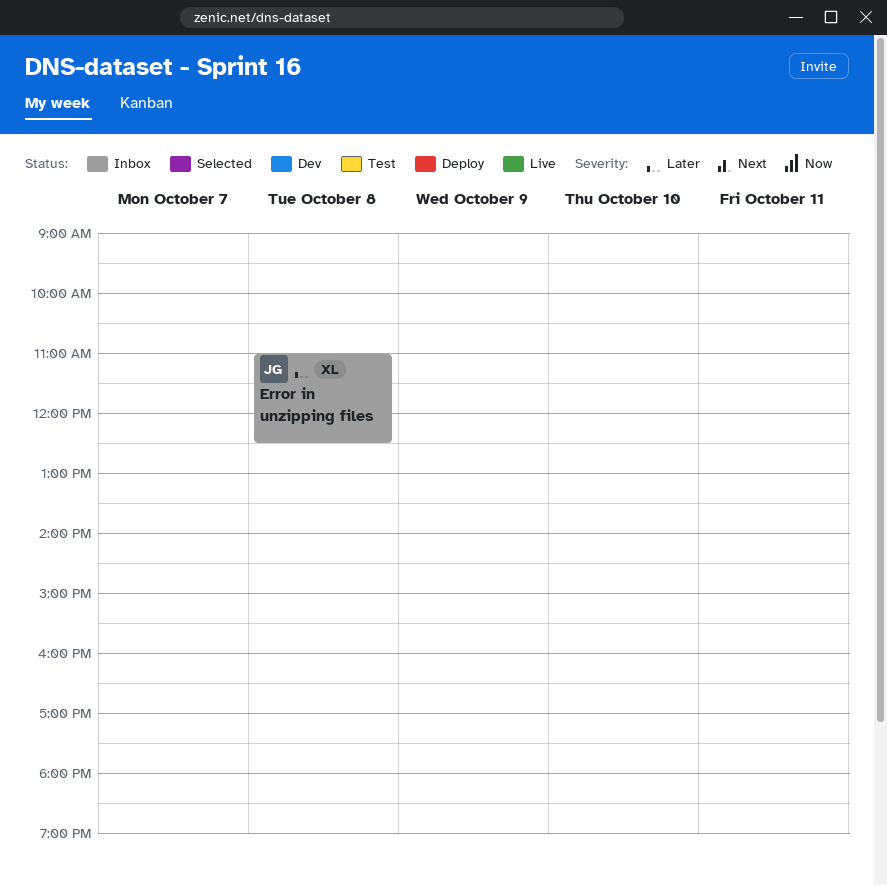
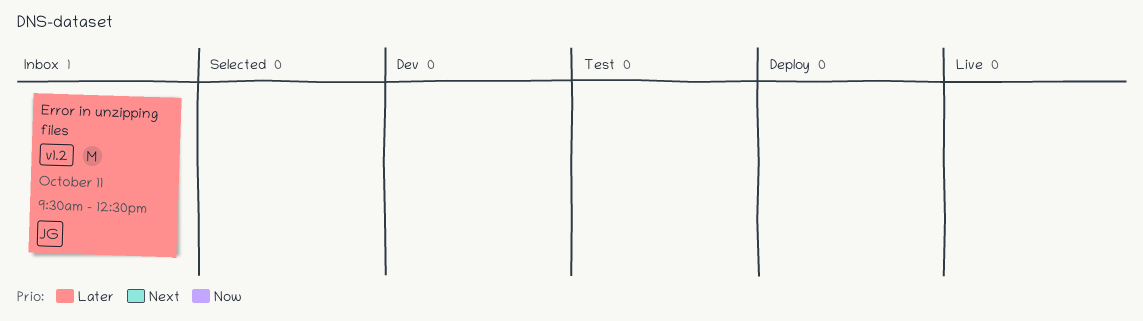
Error in unzipping files, estimate: XL -> M
Error in unzipping files, day: Oct 8 -> Oct 11
Error in unzipping files, begins: 11:00 -> 09:30

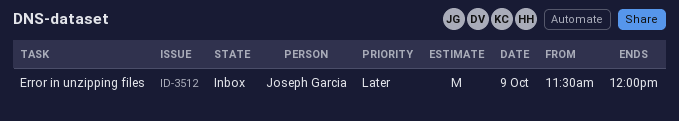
Error in unzipping files, day: Oct 11 -> Oct 9
Error in unzipping files, begins: 09:30 -> 11:30
Error in unzipping files, ends: 12:30 -> 12:00

